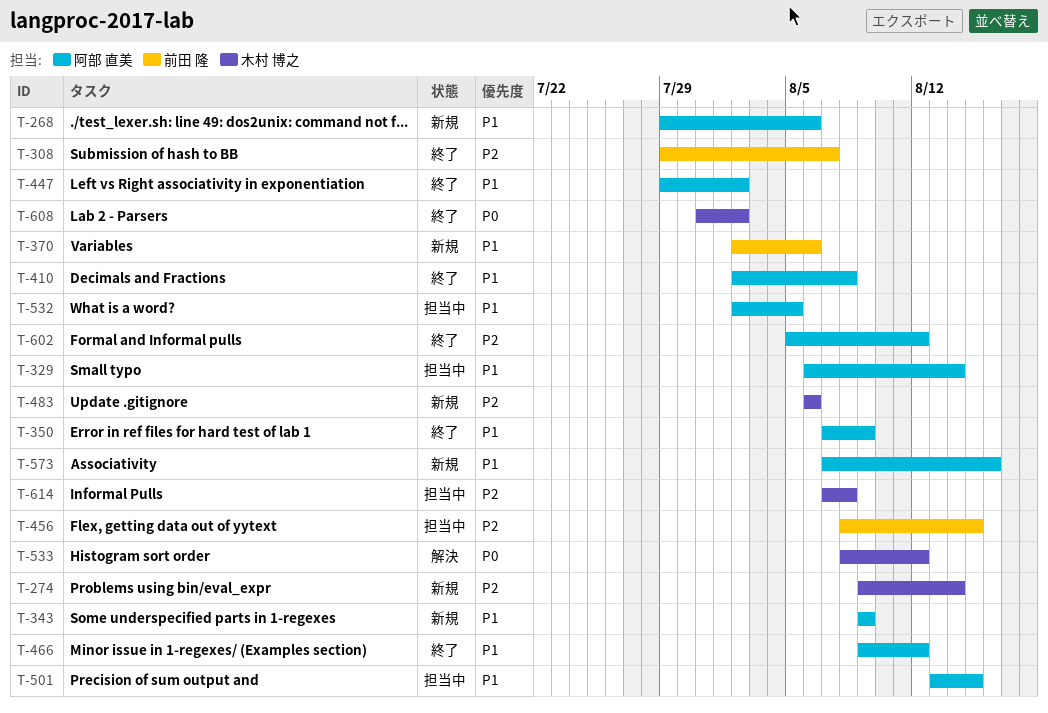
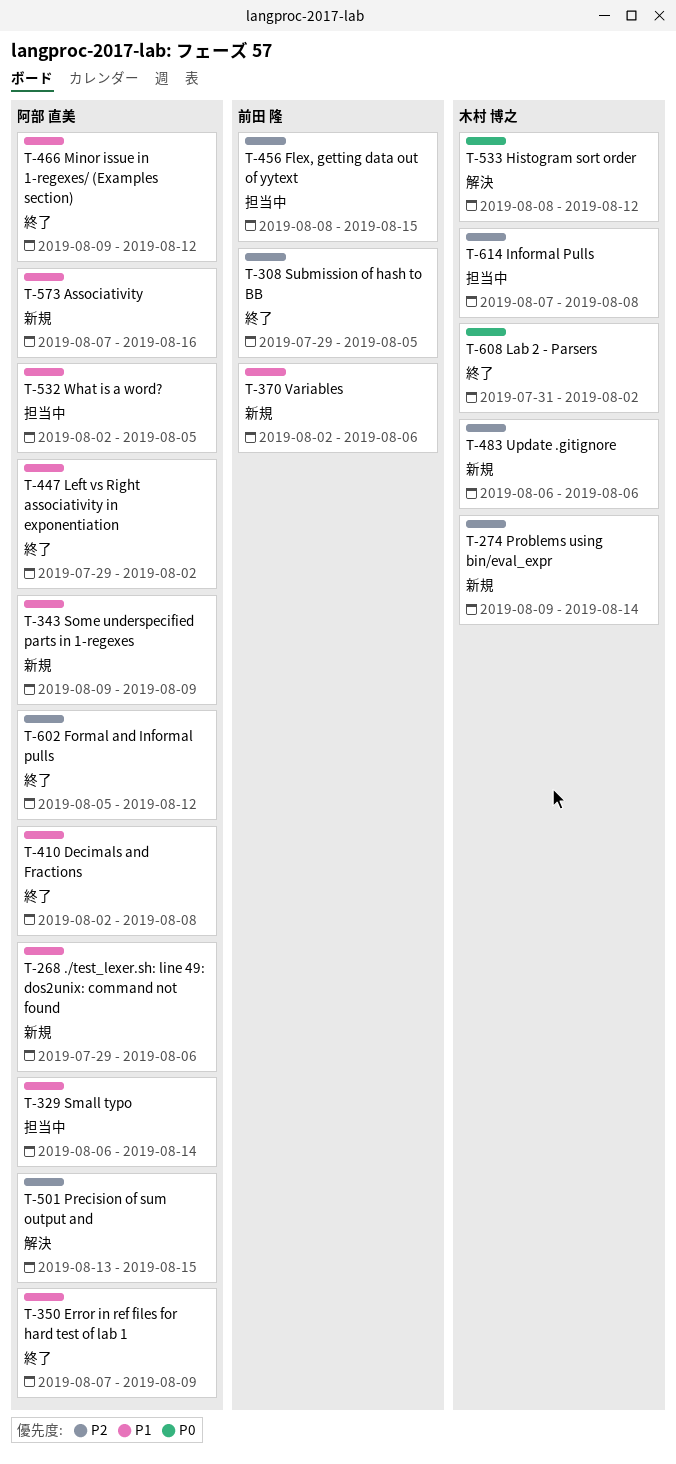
T-308, due: Aug 7 -> Aug 5
T-501, status: 担当中 -> 解決
T-501, priority: P1 -> P2

